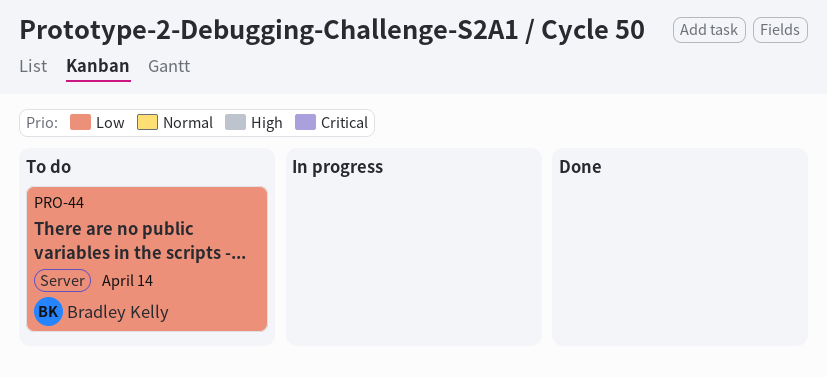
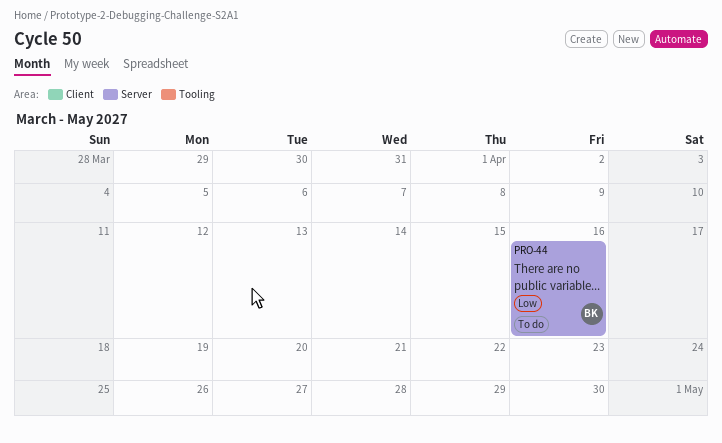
PRO-44, due: Apr 14 -> Apr 16

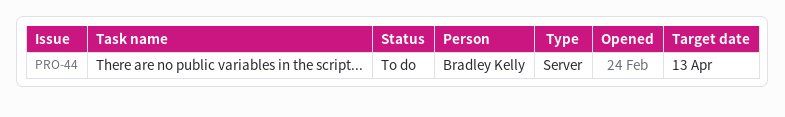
PRO-44, due: Apr 16 -> Apr 13

